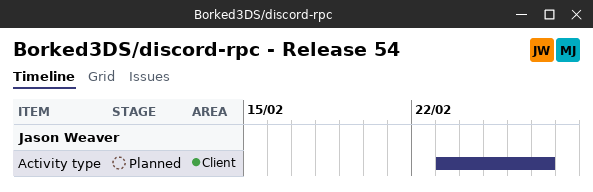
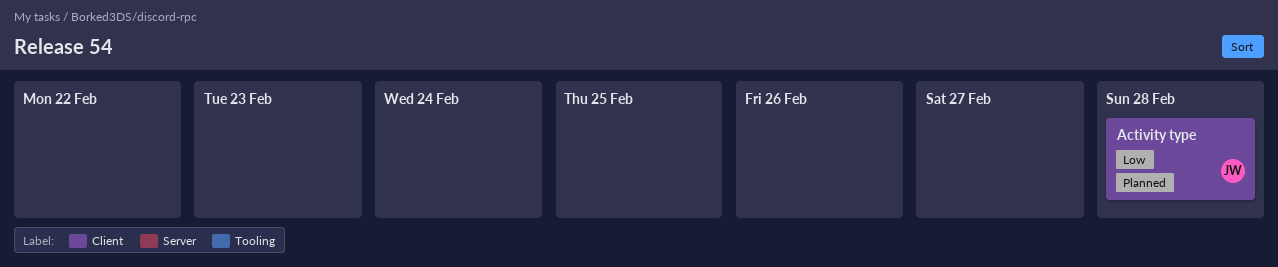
Activity type, due: Feb 27 -> Feb 28

